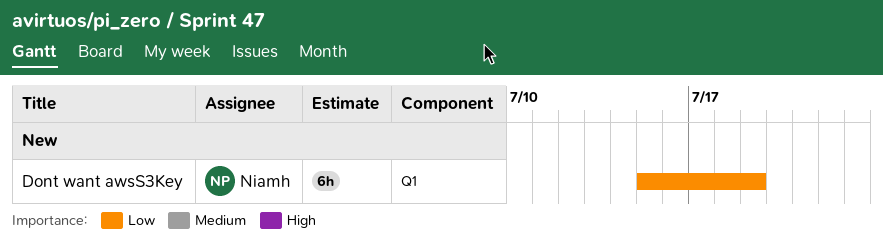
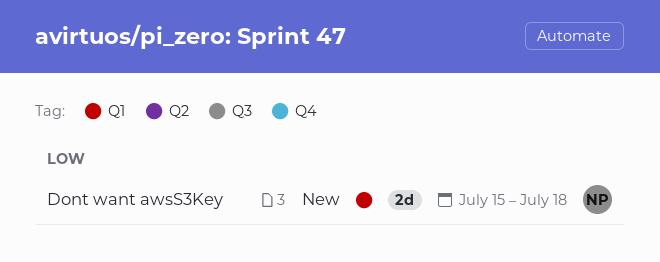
Dont want awsS3Key, estimate: 6h -> 2d
Dont want awsS3Key, due: Jul 19 -> Jul 18

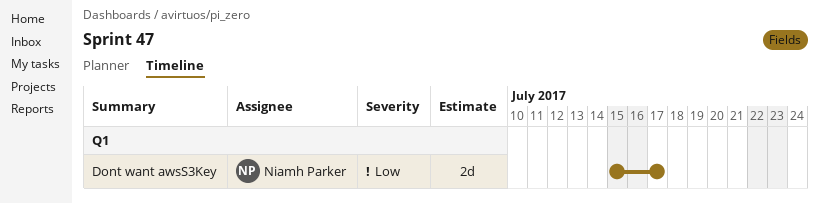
Dont want awsS3Key, due: Jul 18 -> Jul 17

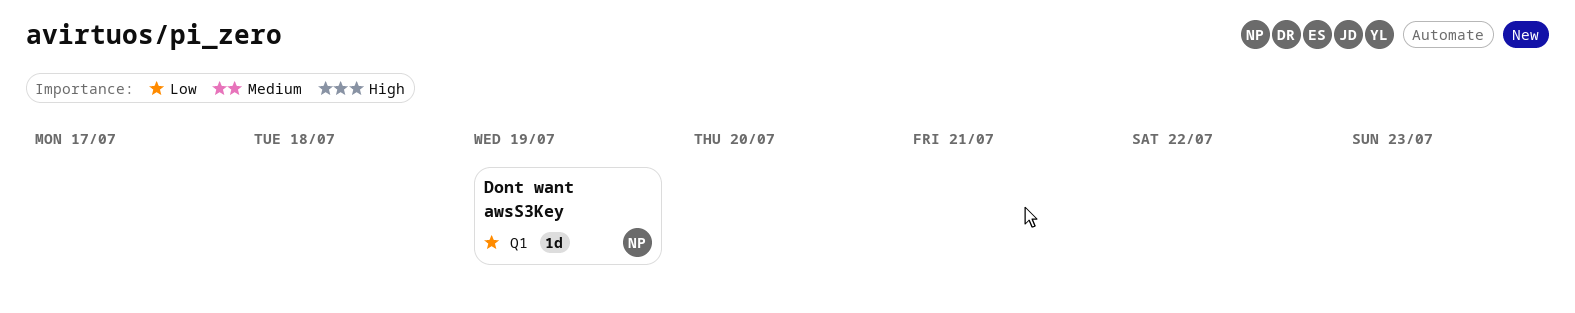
Dont want awsS3Key, estimate: 2d -> 1d
Dont want awsS3Key, due: Jul 17 -> Jul 19

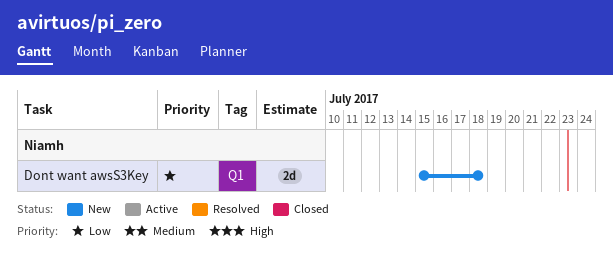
Dont want awsS3Key, estimate: 1d -> 2d
Dont want awsS3Key, due: Jul 19 -> Jul 18

